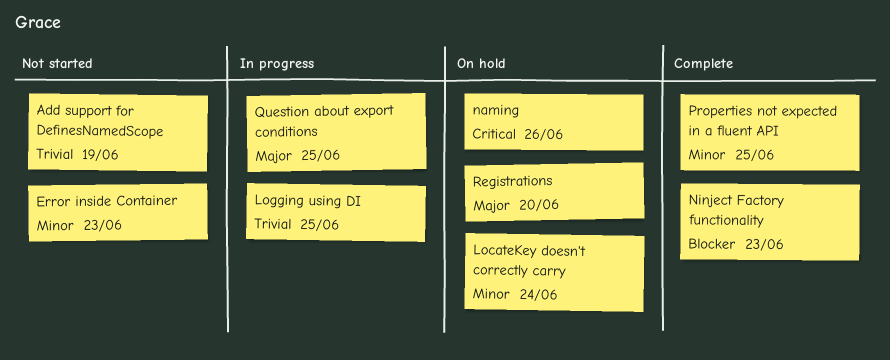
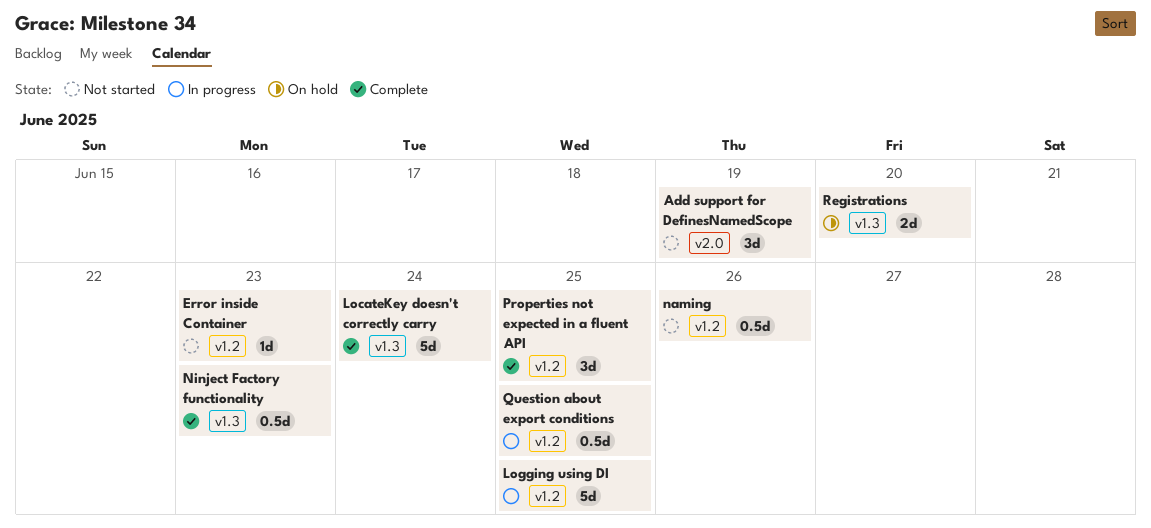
LocateKey doesn't correctly carry, status: On hold -> Complete
naming, status: On hold -> Not started

